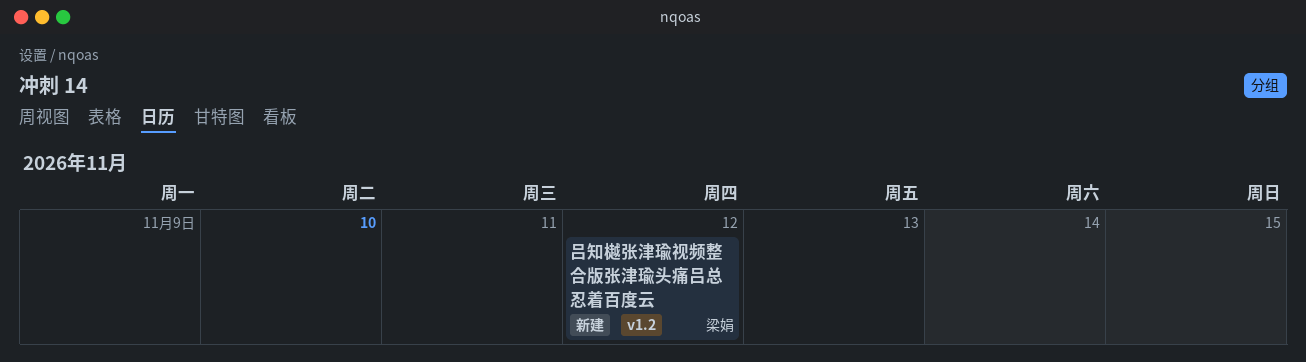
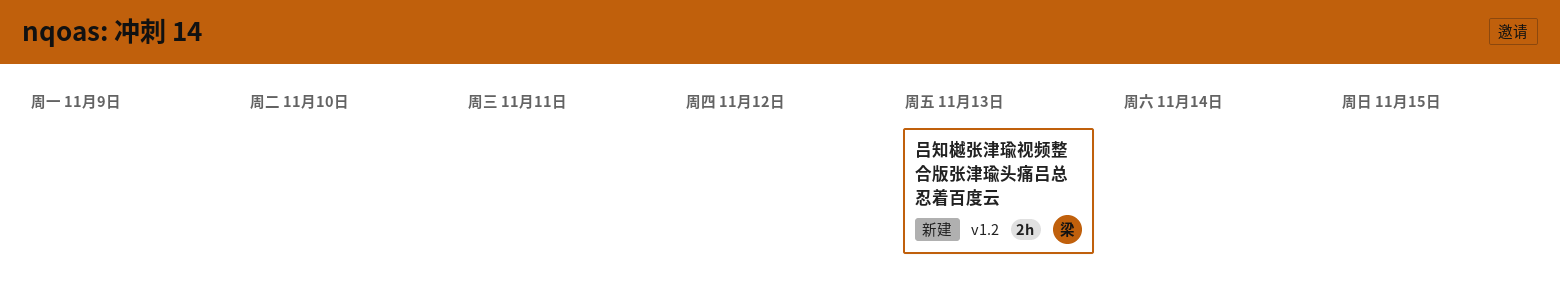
吕知樾张津瑜视频整合版张津瑜头痛吕总忍着百度云, due: Nov 12 -> Nov 13

